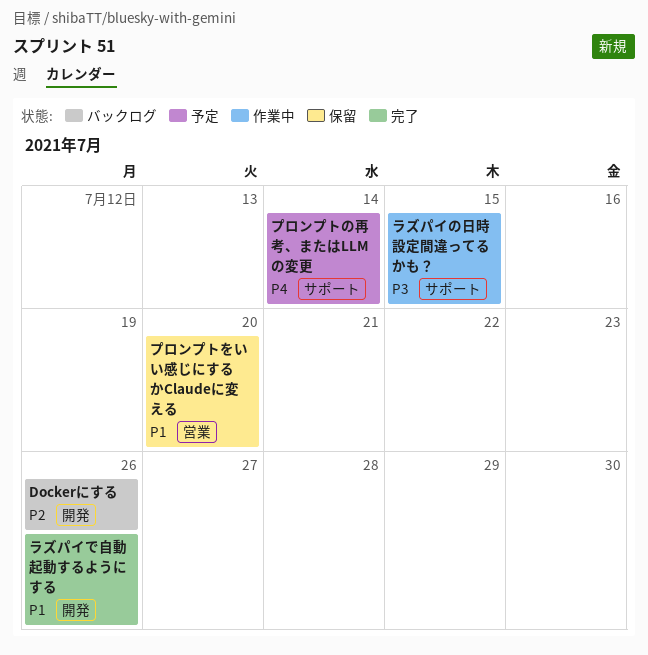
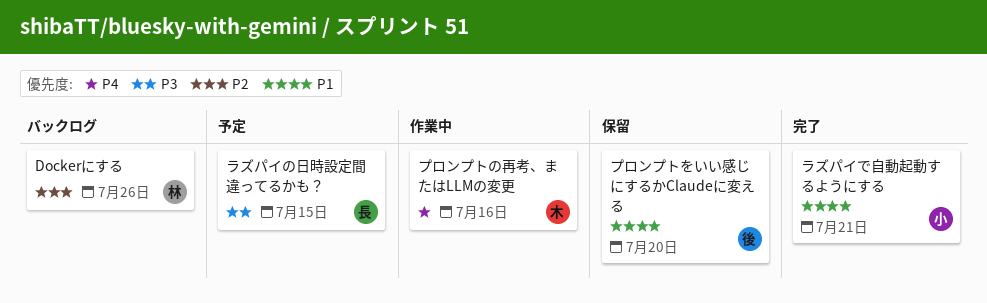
プロンプトの再考、またはLLMの変更, status: 予定 -> 作業中
プロンプトの再考、またはLLMの変更, due: Jul 14 -> Jul 16
ラズパイで自動起動するようにする, due: Jul 26 -> Jul 21
ラズパイの日時設定間違ってるかも？, status: 作業中 -> 予定

